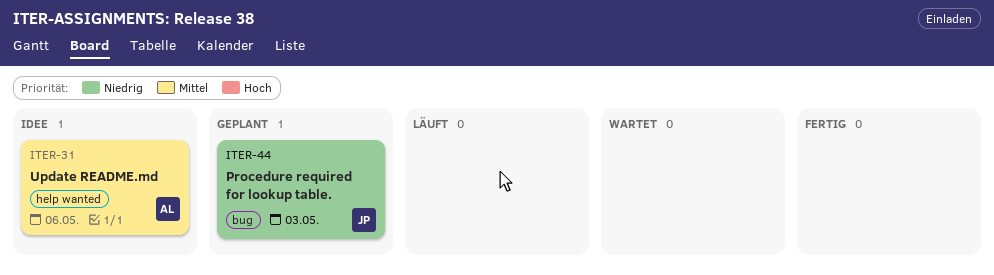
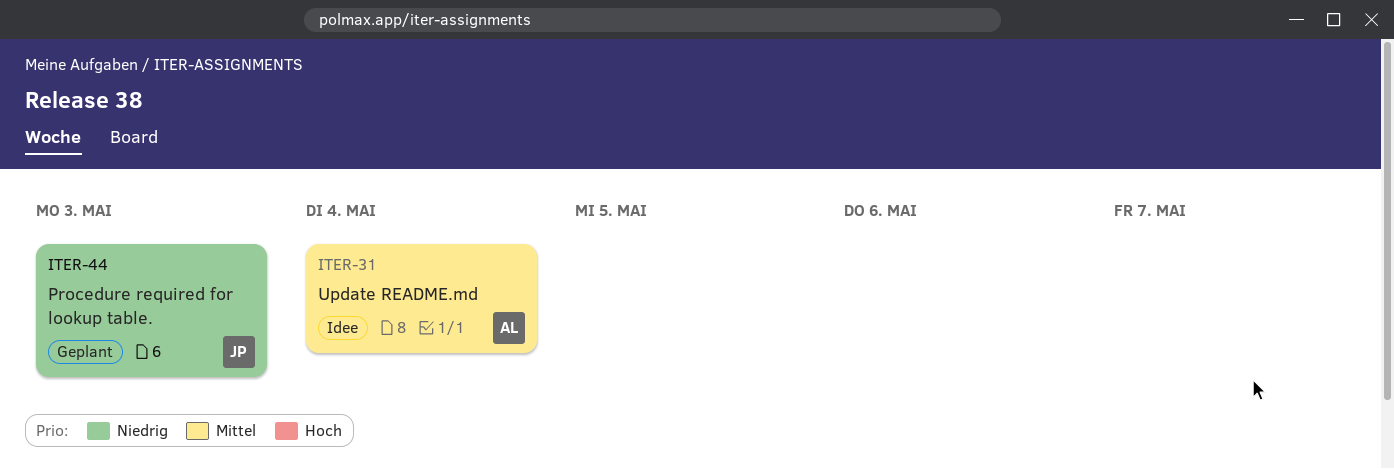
ITER-31, due: May 6 -> May 4

